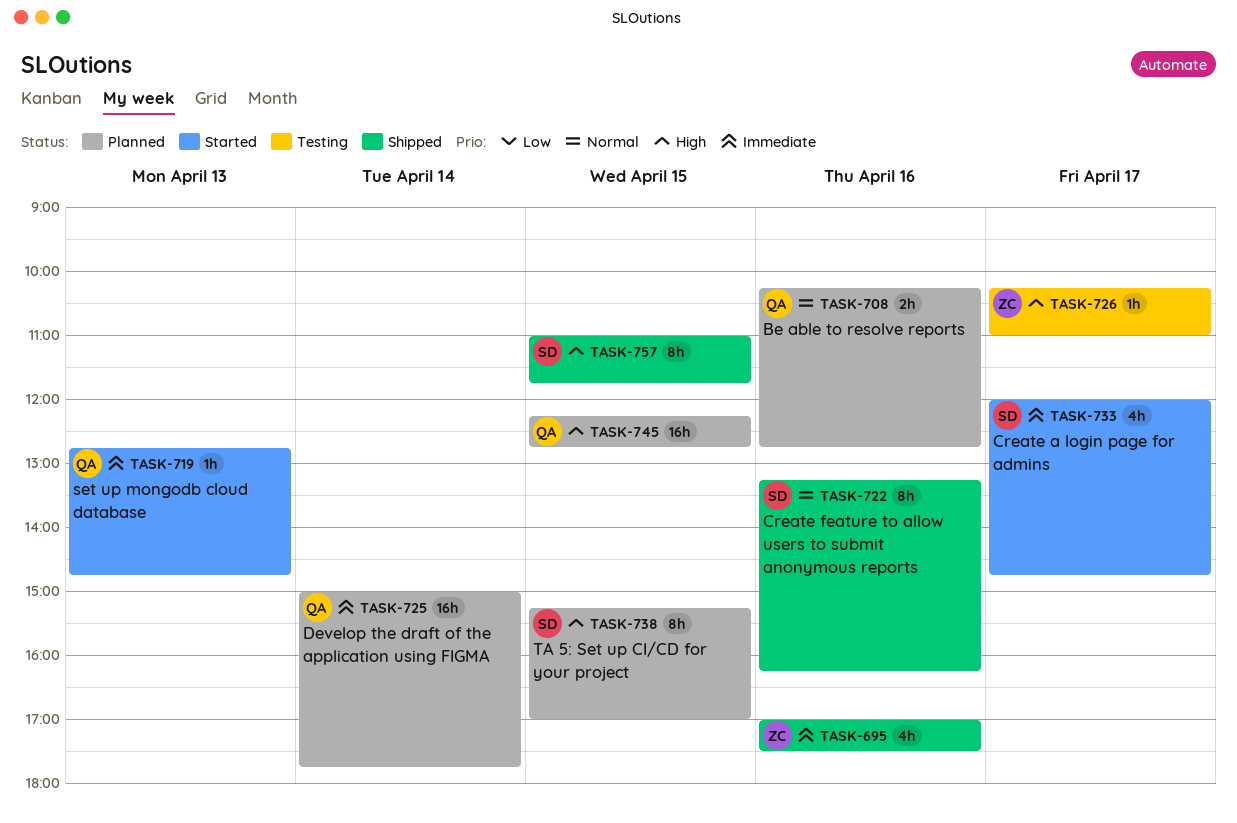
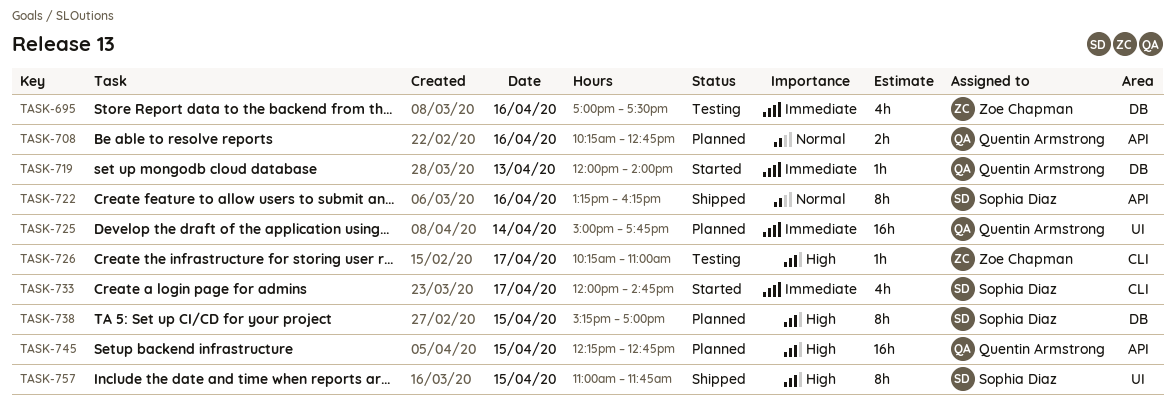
TASK-695, status: Shipped -> Testing
TASK-719, begins: 12:45 -> 12:00
TASK-719, ends: 14:45 -> 14:00

